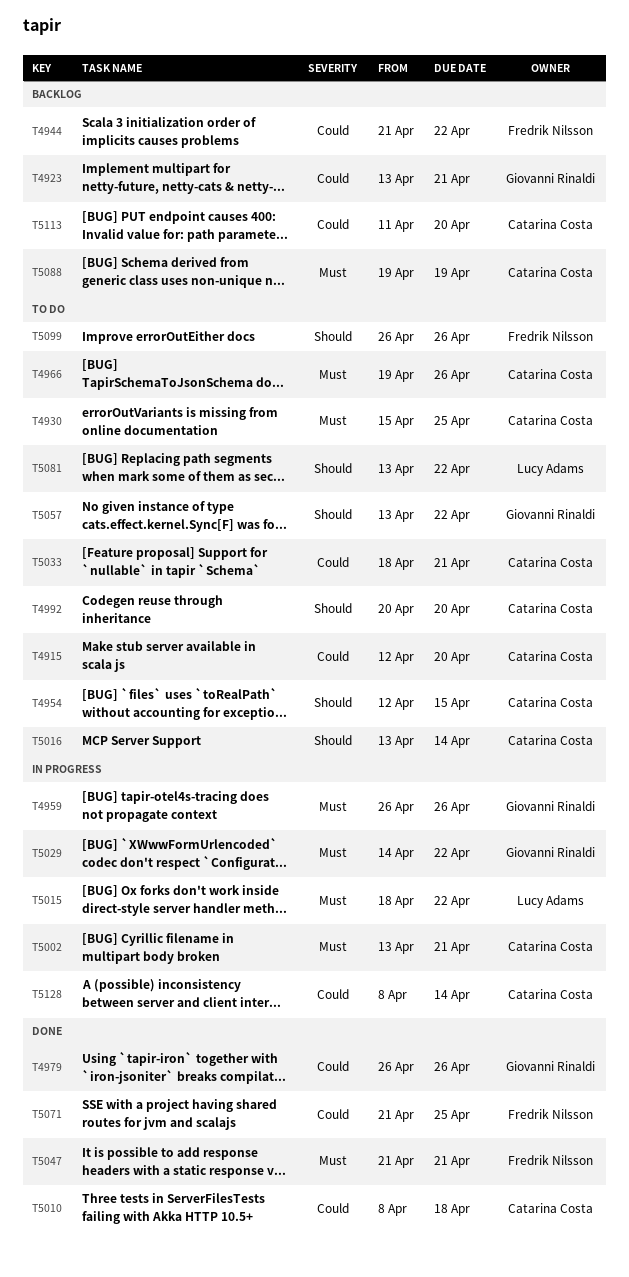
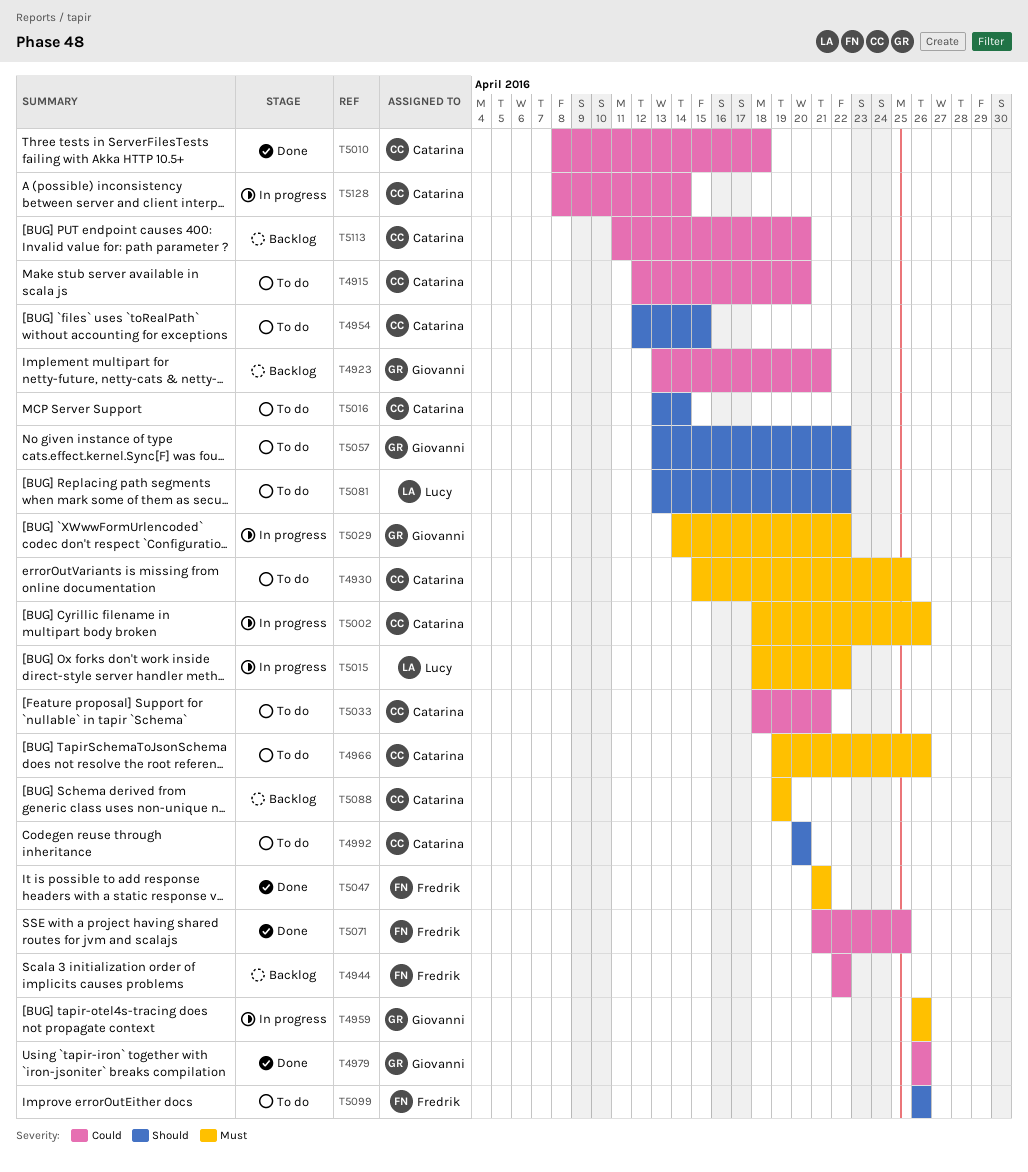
T4944, start: Apr 21 -> Apr 22
T5002, start: Apr 13 -> Apr 18
T5002, due: Apr 21 -> Apr 26

